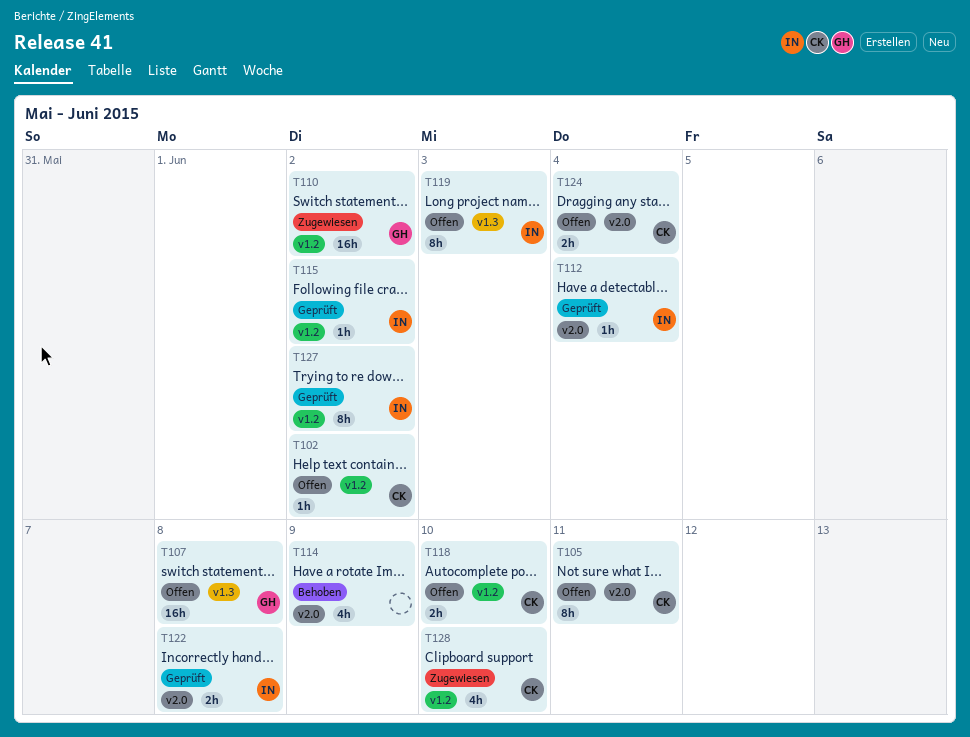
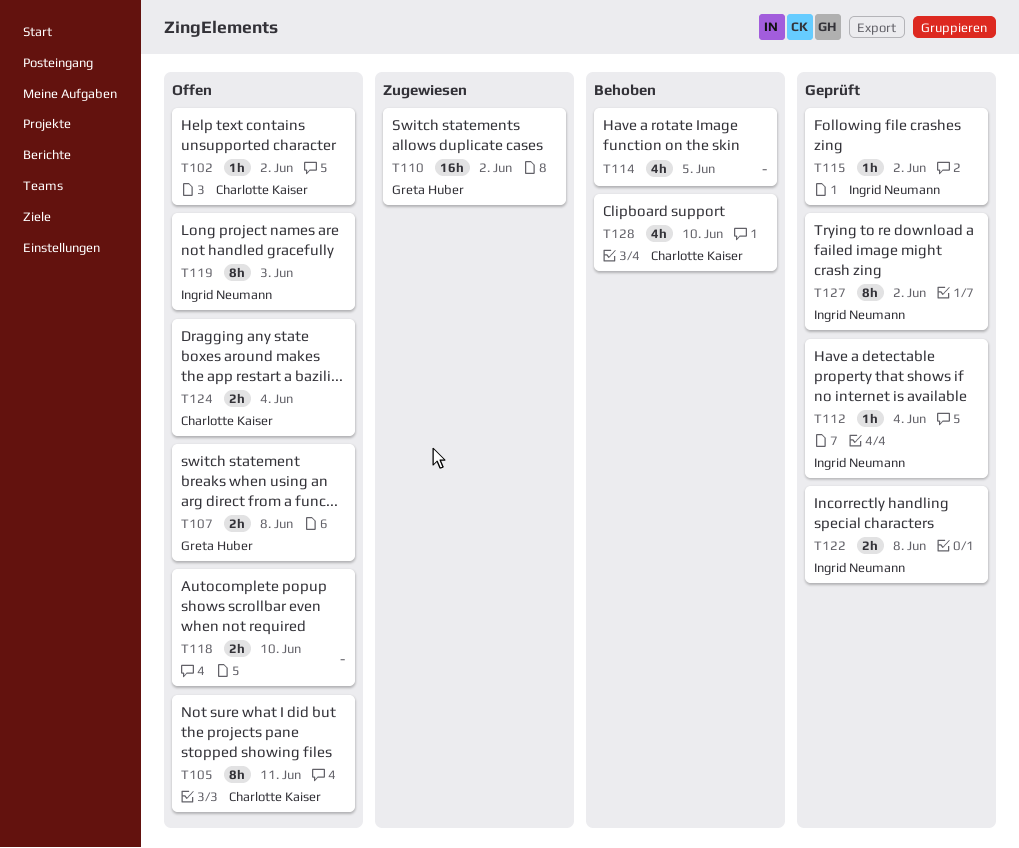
T107, estimate: 16h -> 2h
T114, due: Jun 9 -> Jun 5
T118, owner: Charlotte Kaiser -> none
T128, status: Zugewiesen -> Behoben

